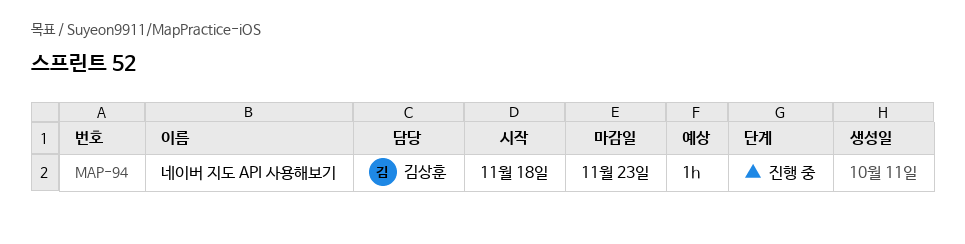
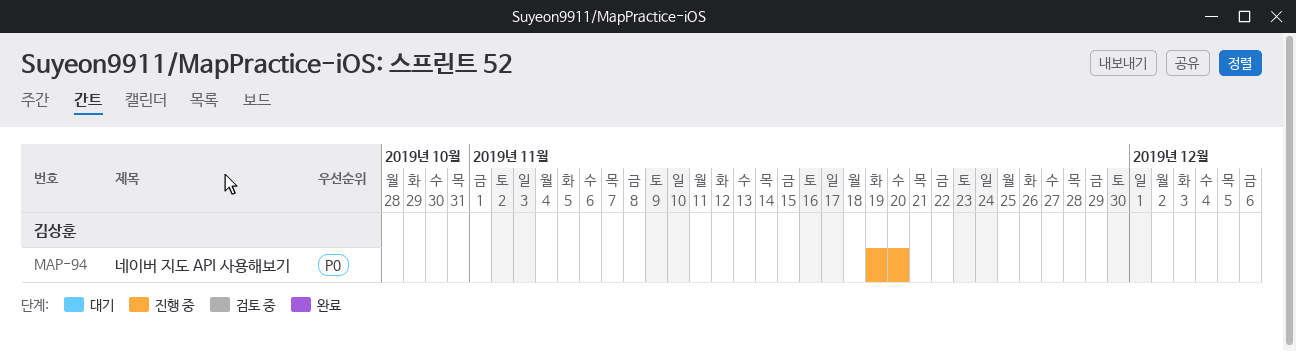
MAP-94, start: Nov 18 -> Nov 19
MAP-94, due: Nov 23 -> Nov 20

